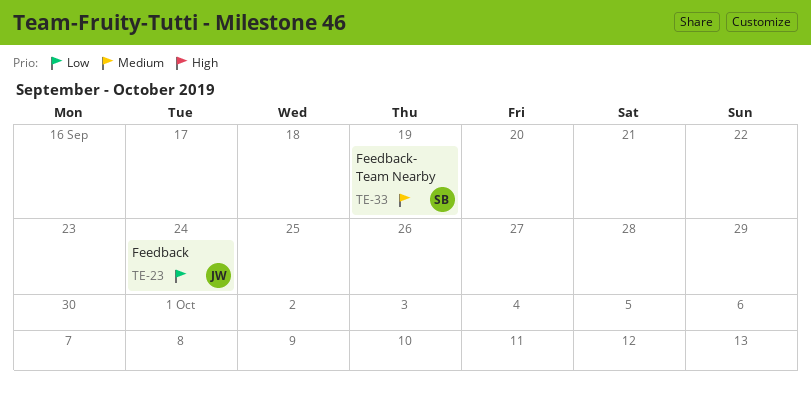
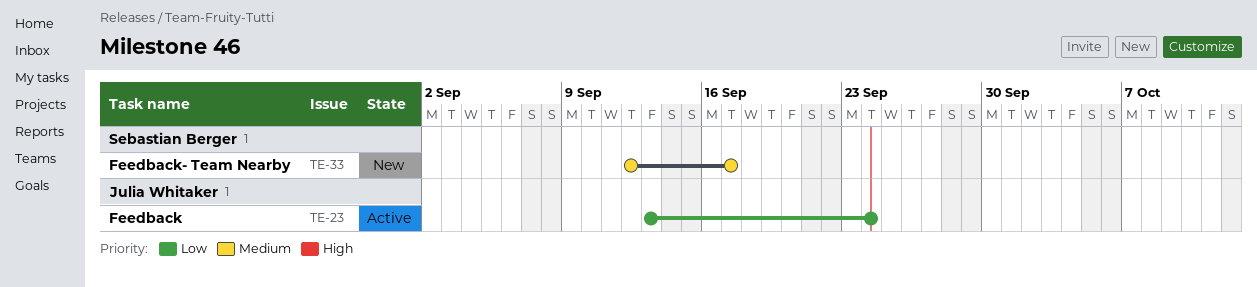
TE-33, due: Sep 19 -> Sep 17

